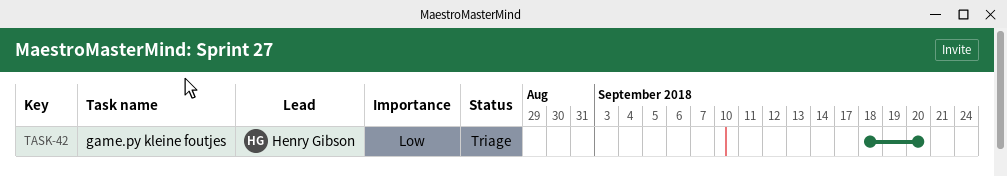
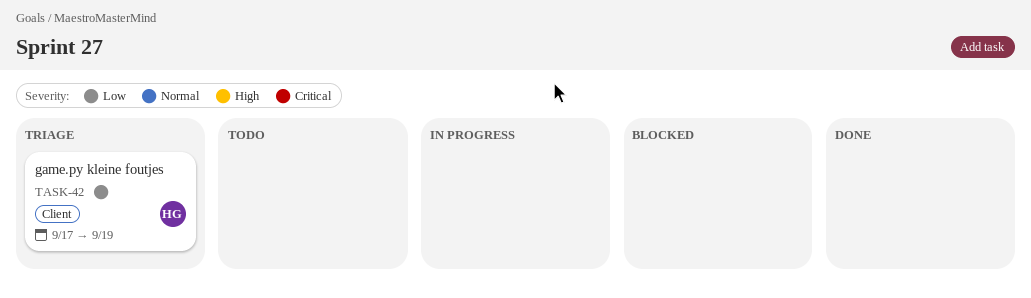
TASK-42, start: Sep 18 -> Sep 17
TASK-42, due: Sep 20 -> Sep 19

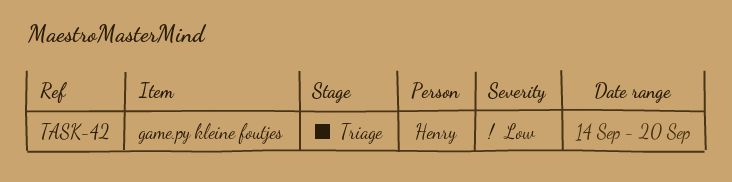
TASK-42, start: Sep 17 -> Sep 14
TASK-42, due: Sep 19 -> Sep 20

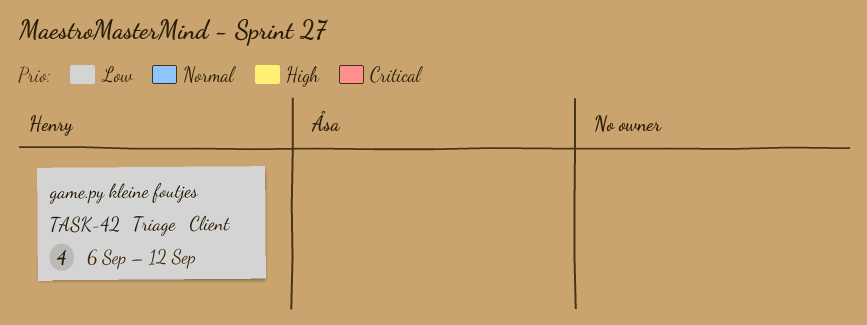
TASK-42, start: Sep 14 -> Sep 6
TASK-42, due: Sep 20 -> Sep 12

